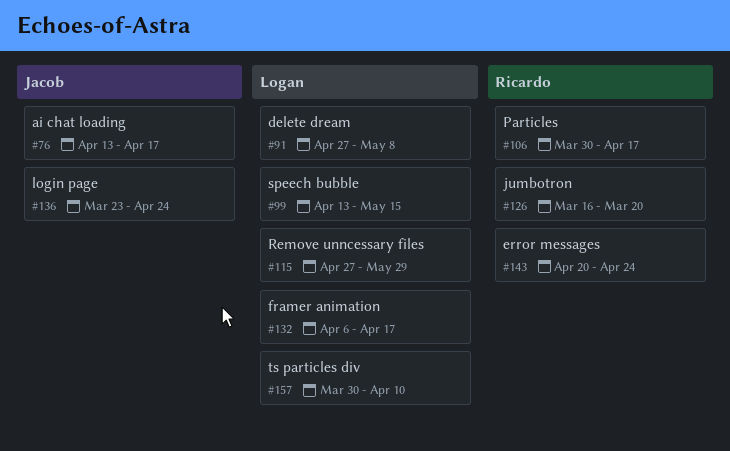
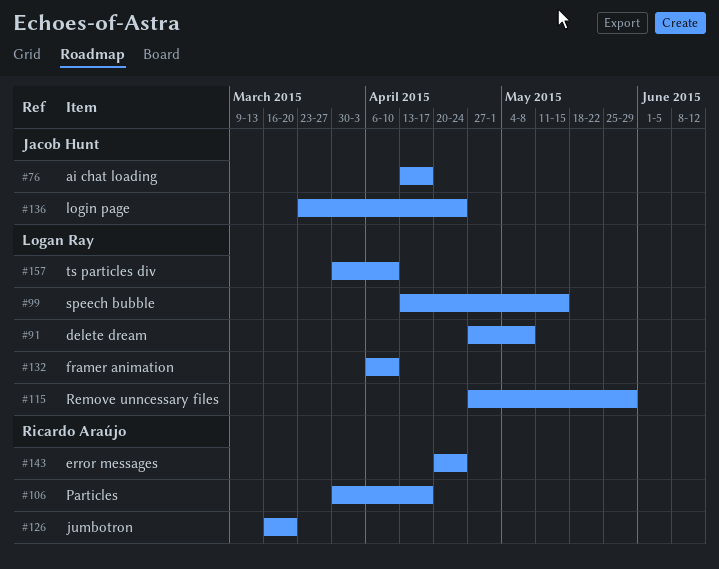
#132, due: Apr 17 -> Apr 10

